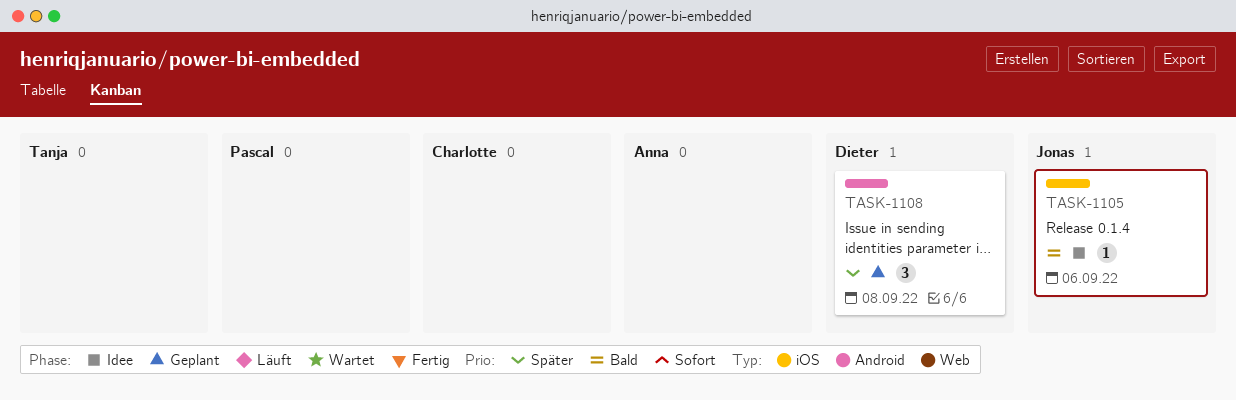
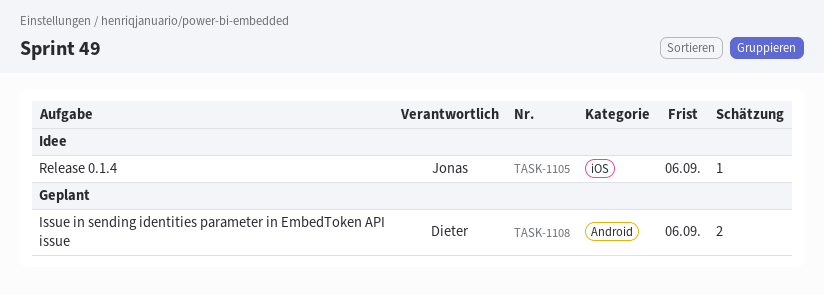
TASK-1108, estimate: 3 -> 2
TASK-1108, due: Sep 8 -> Sep 6

